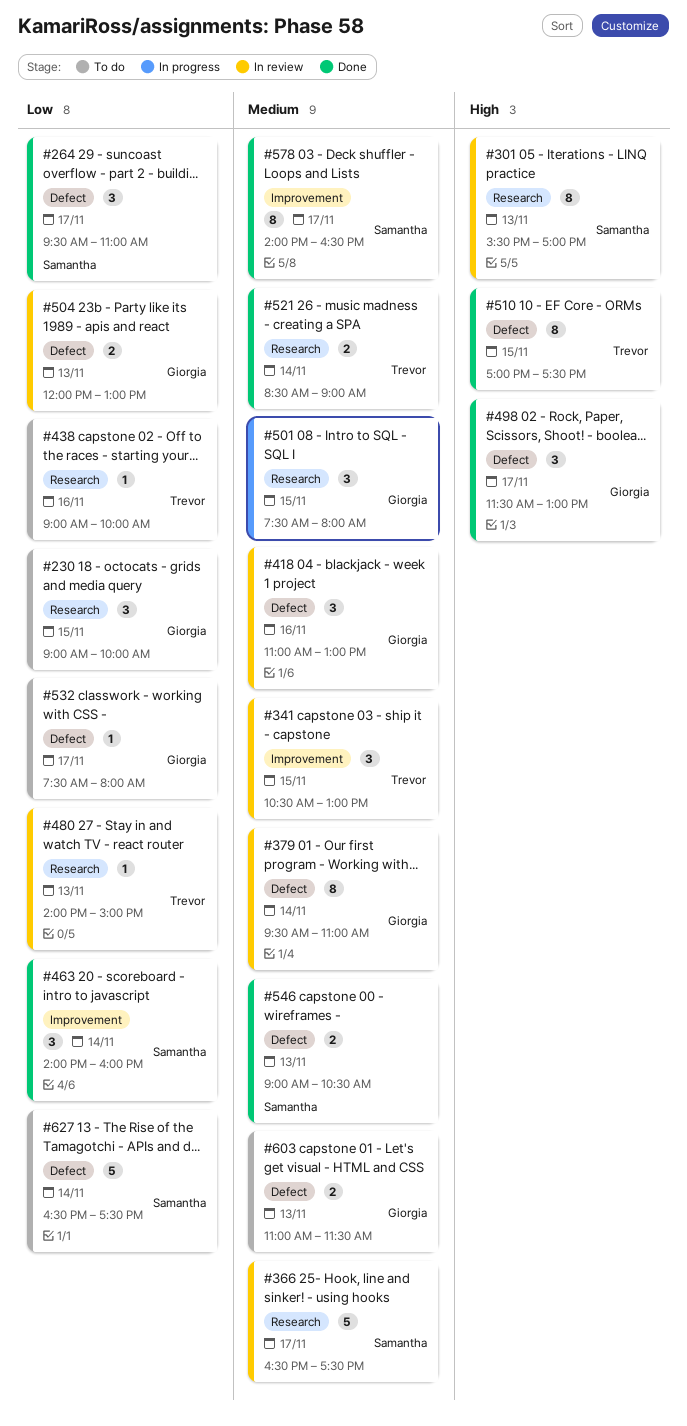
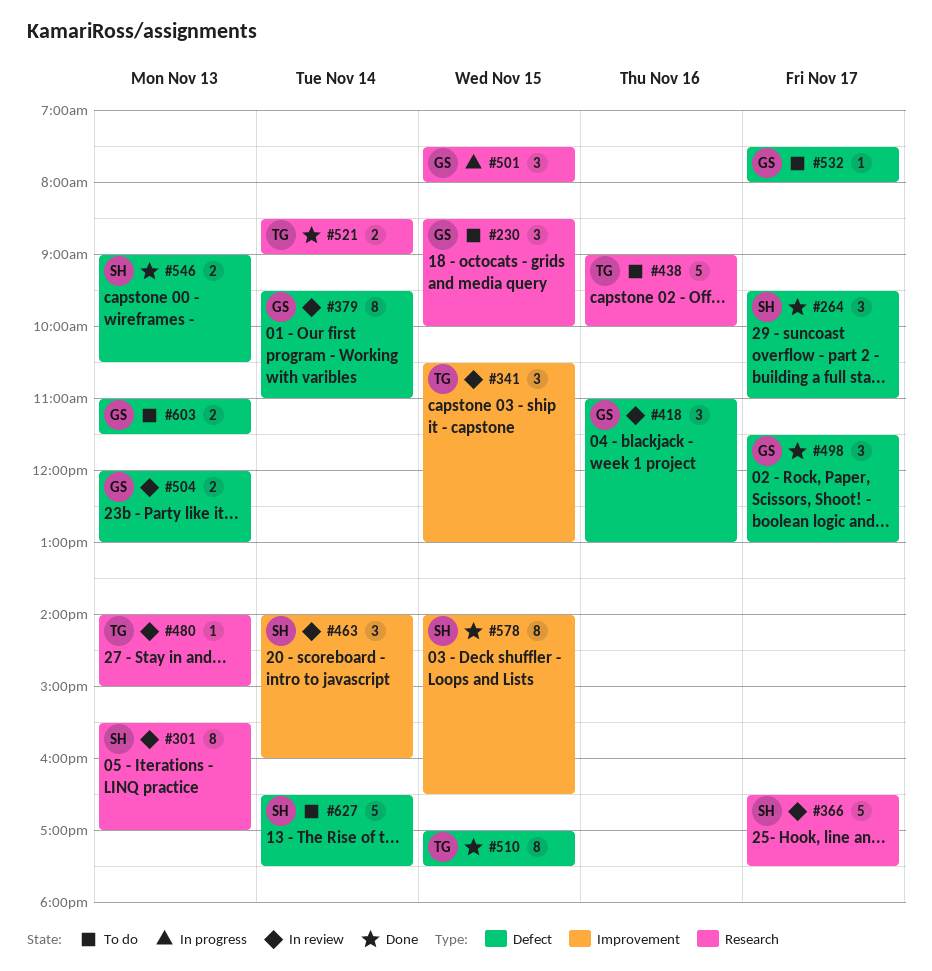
#230, begins: 09:00 -> 08:30
#438, estimate: 1 -> 5
#463, status: Done -> In review
#578, day: Nov 17 -> Nov 15

